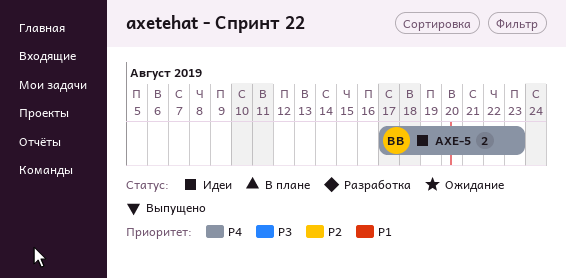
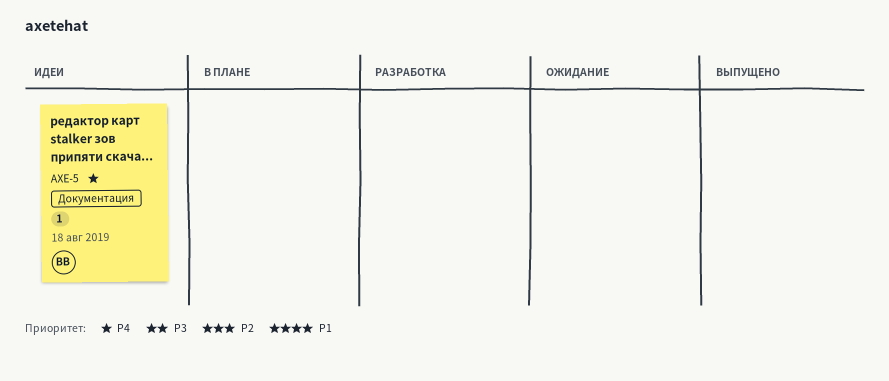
AXE-5, estimate: 2 -> 1
AXE-5, due: Aug 23 -> Aug 18

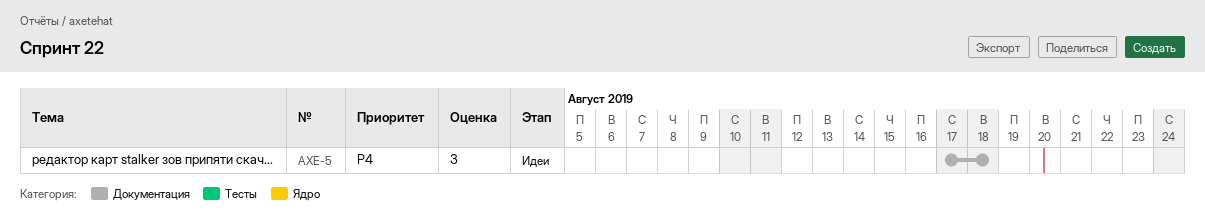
AXE-5, estimate: 1 -> 3

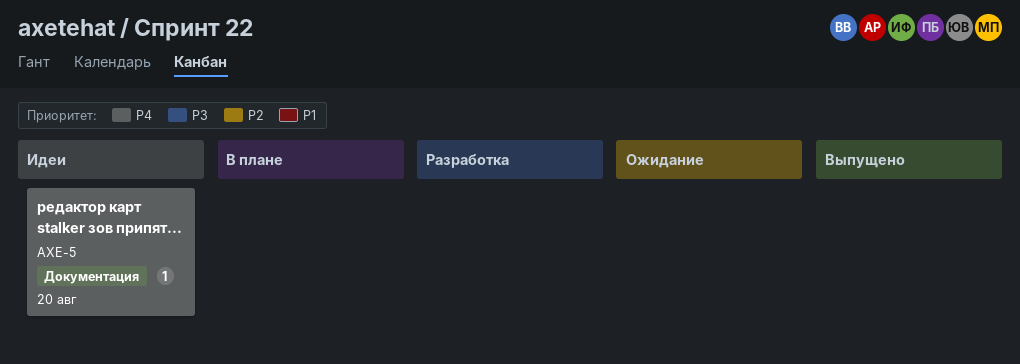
AXE-5, estimate: 3 -> 1
AXE-5, due: Aug 18 -> Aug 20

